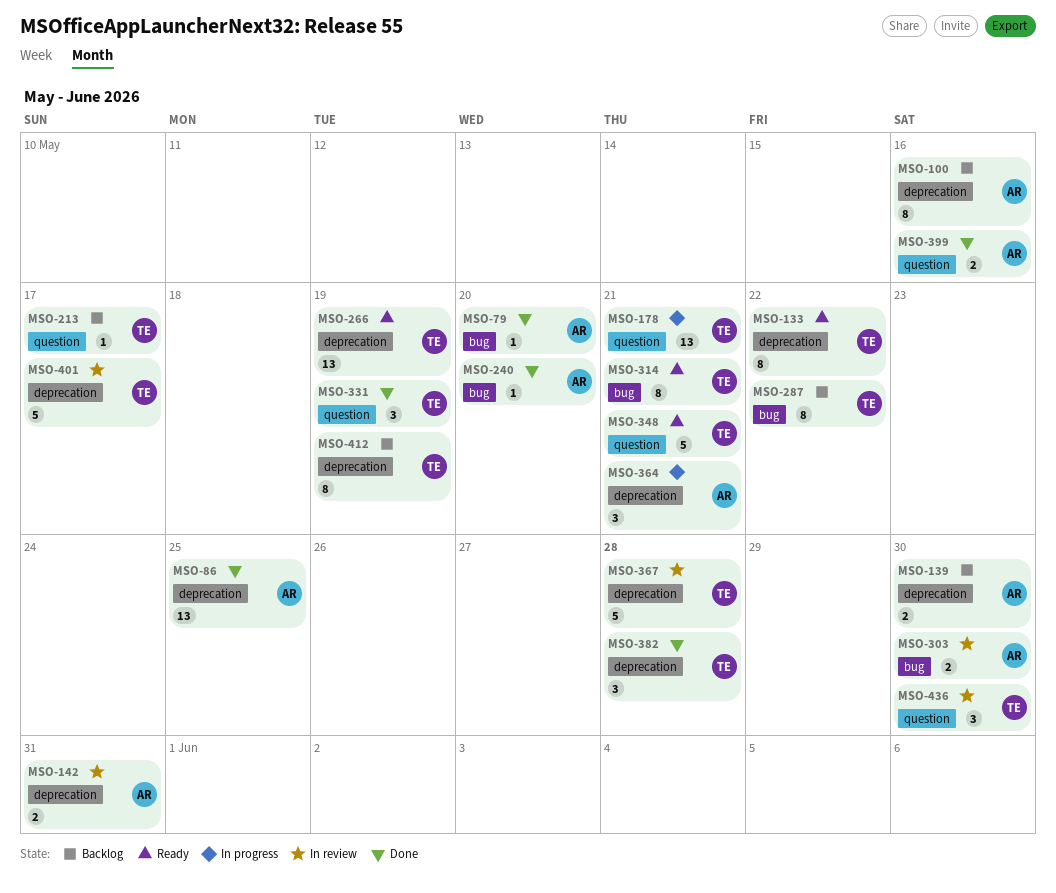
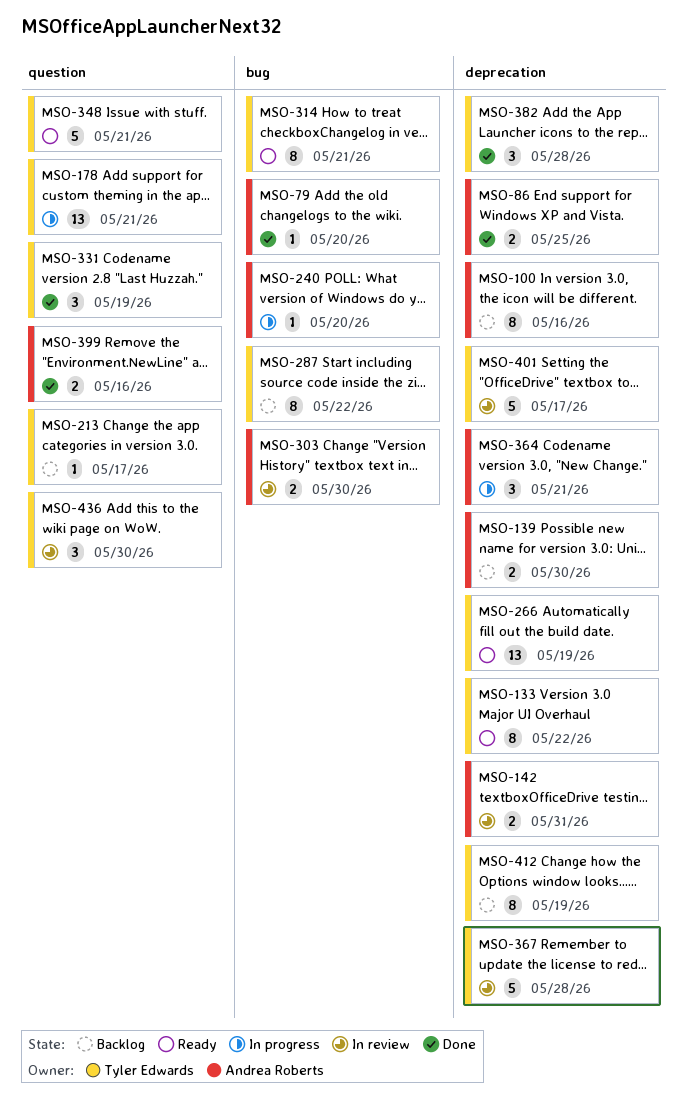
MSO-86, estimate: 13 -> 2
MSO-240, status: Done -> In progress

